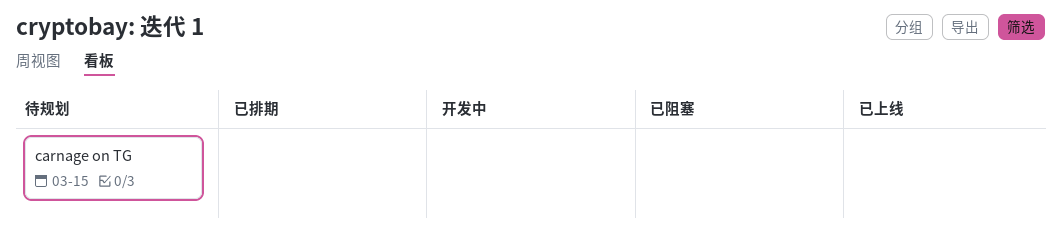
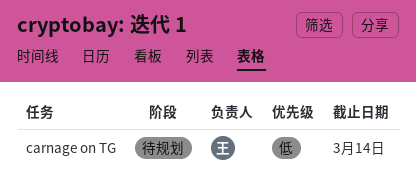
carnage on TG, due: Mar 15 -> Mar 14

